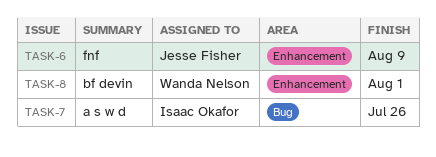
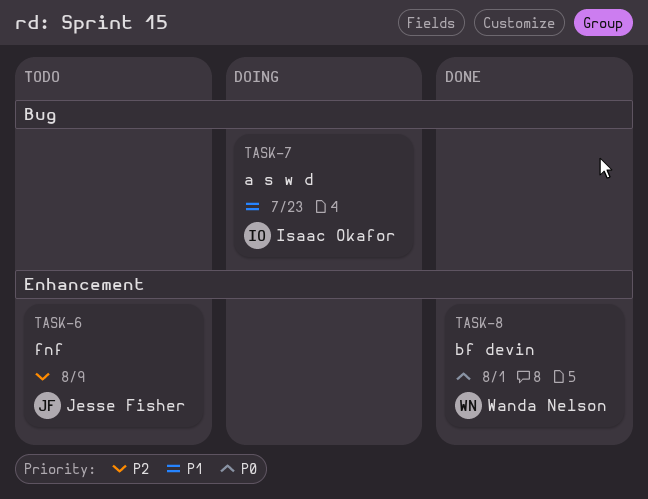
TASK-7, due: Jul 26 -> Jul 23

